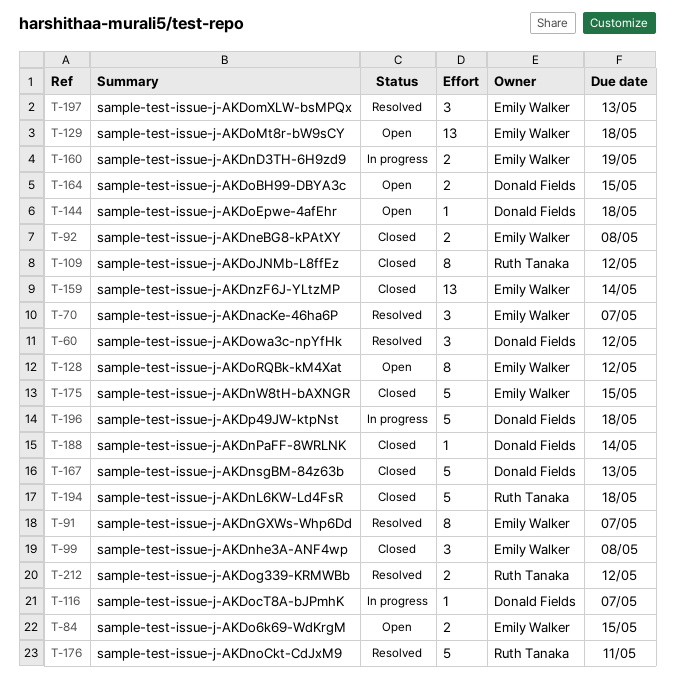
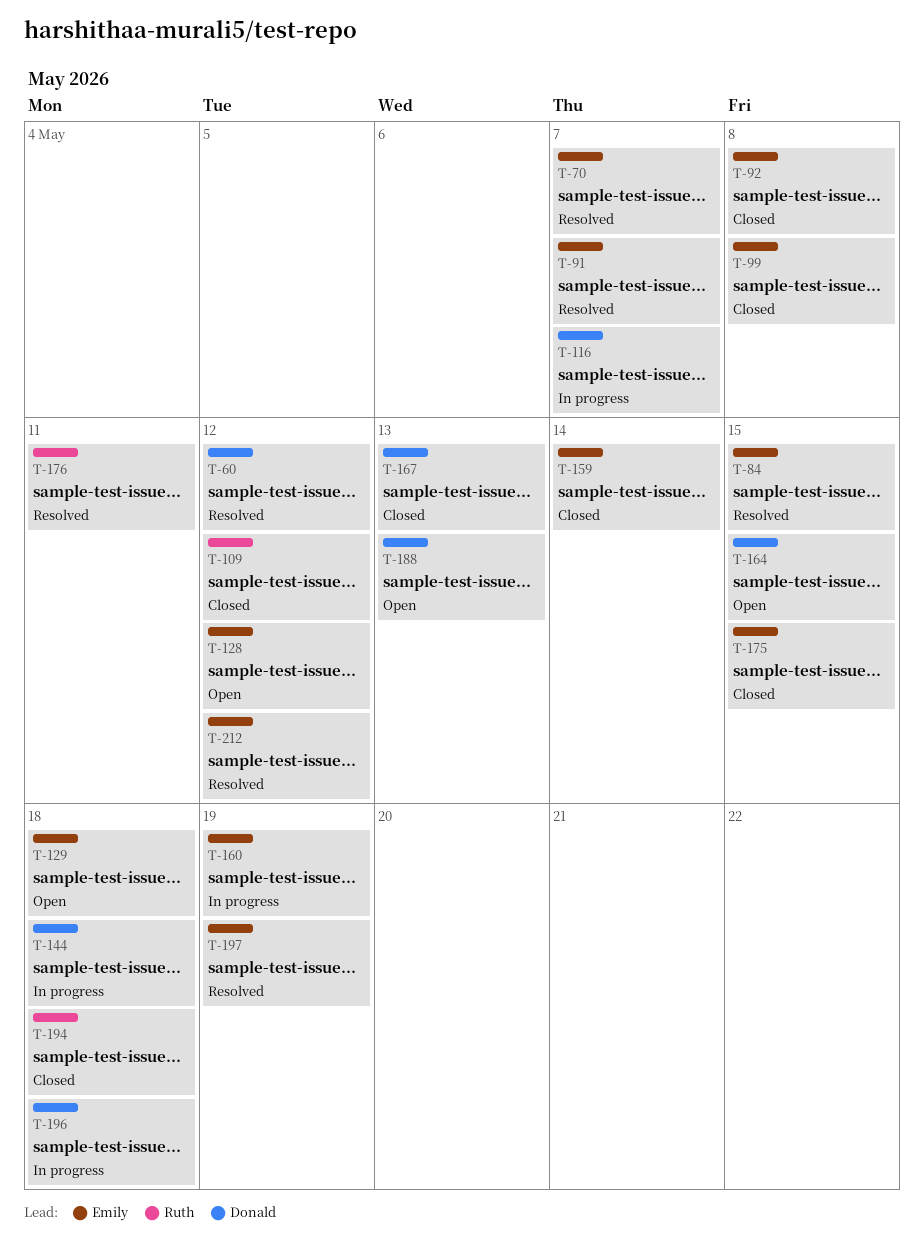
T-84, status: Open -> Resolved
T-144, status: Open -> In progress
T-188, status: Closed -> Open
T-188, due: May 14 -> May 13
T-197, due: May 13 -> May 19
T-212, owner: Ruth Tanaka -> Emily Walker

